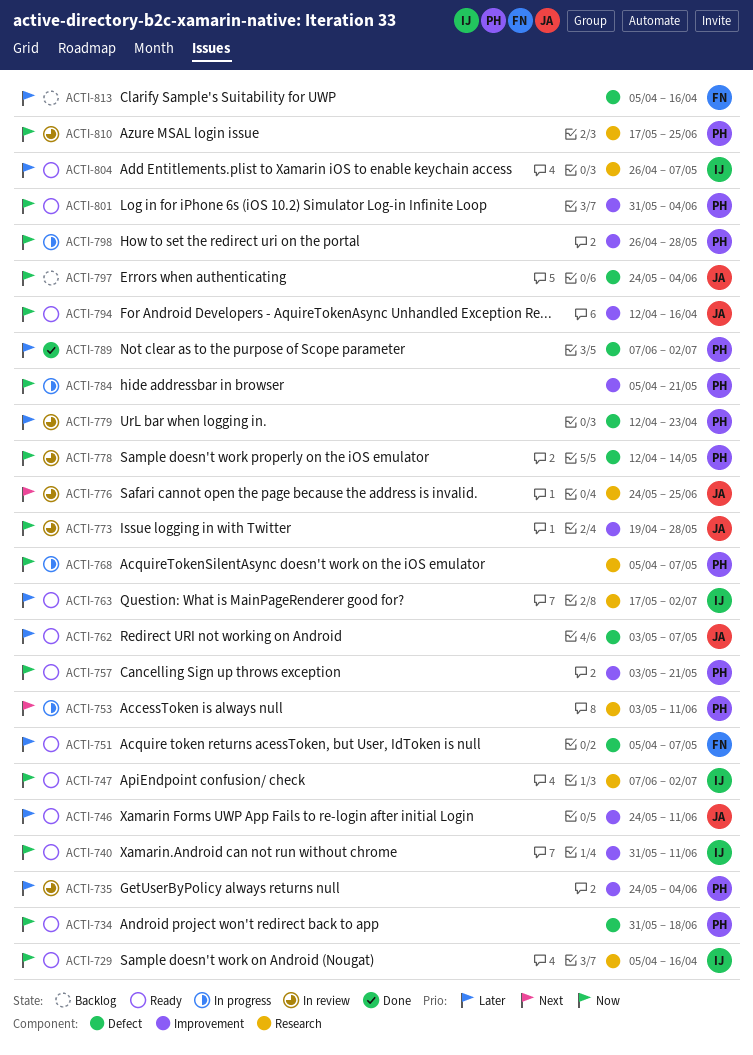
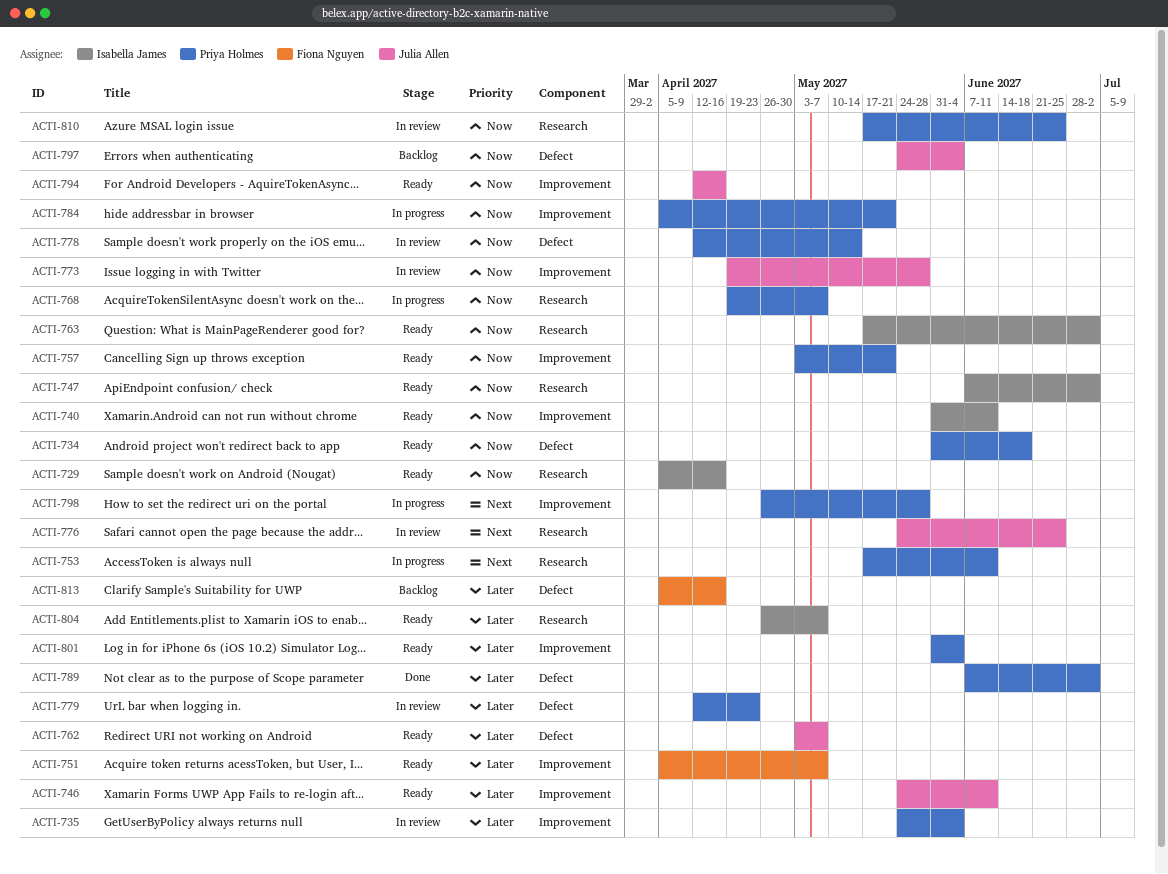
ACTI-751, label: Defect -> Improvement
ACTI-753, start: May 3 -> May 17
ACTI-763, priority: Later -> Now
ACTI-768, start: Apr 5 -> Apr 19
ACTI-798, priority: Now -> Next
ACTI-801, priority: Now -> Later

